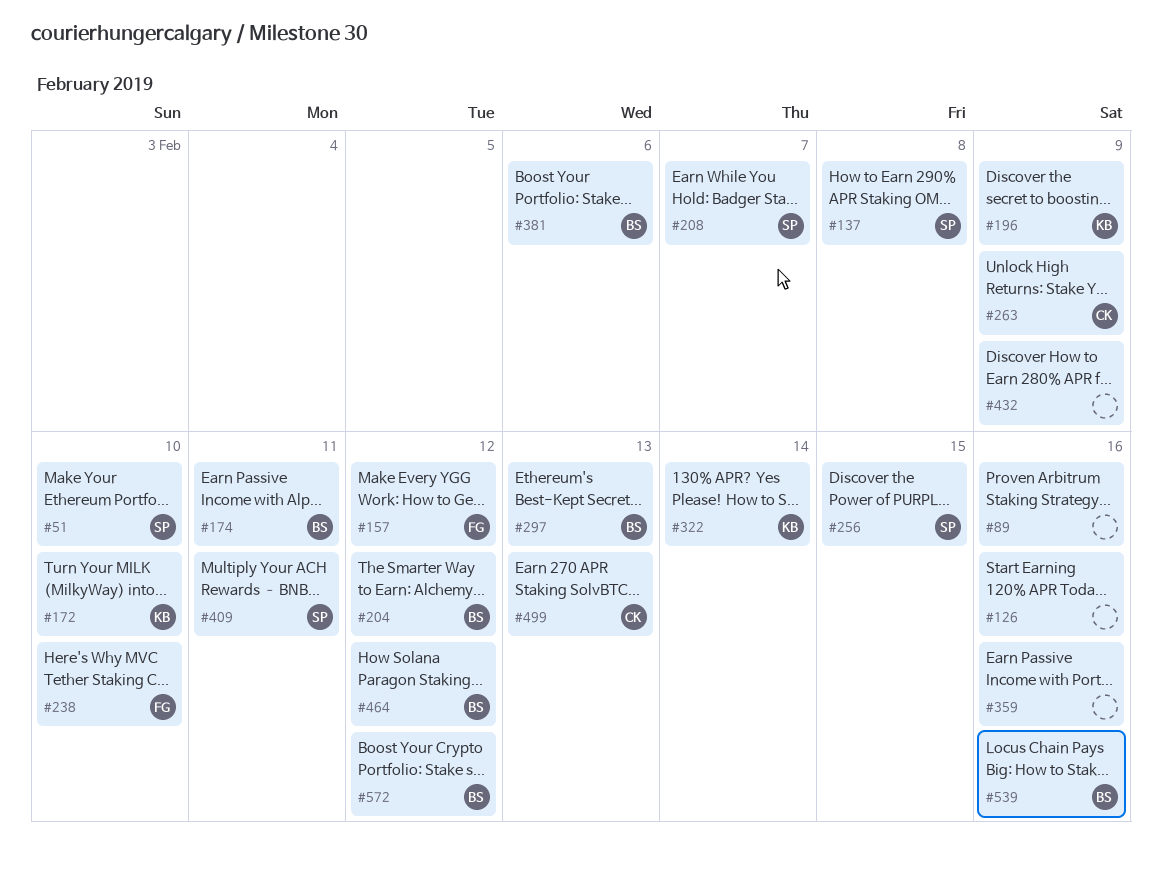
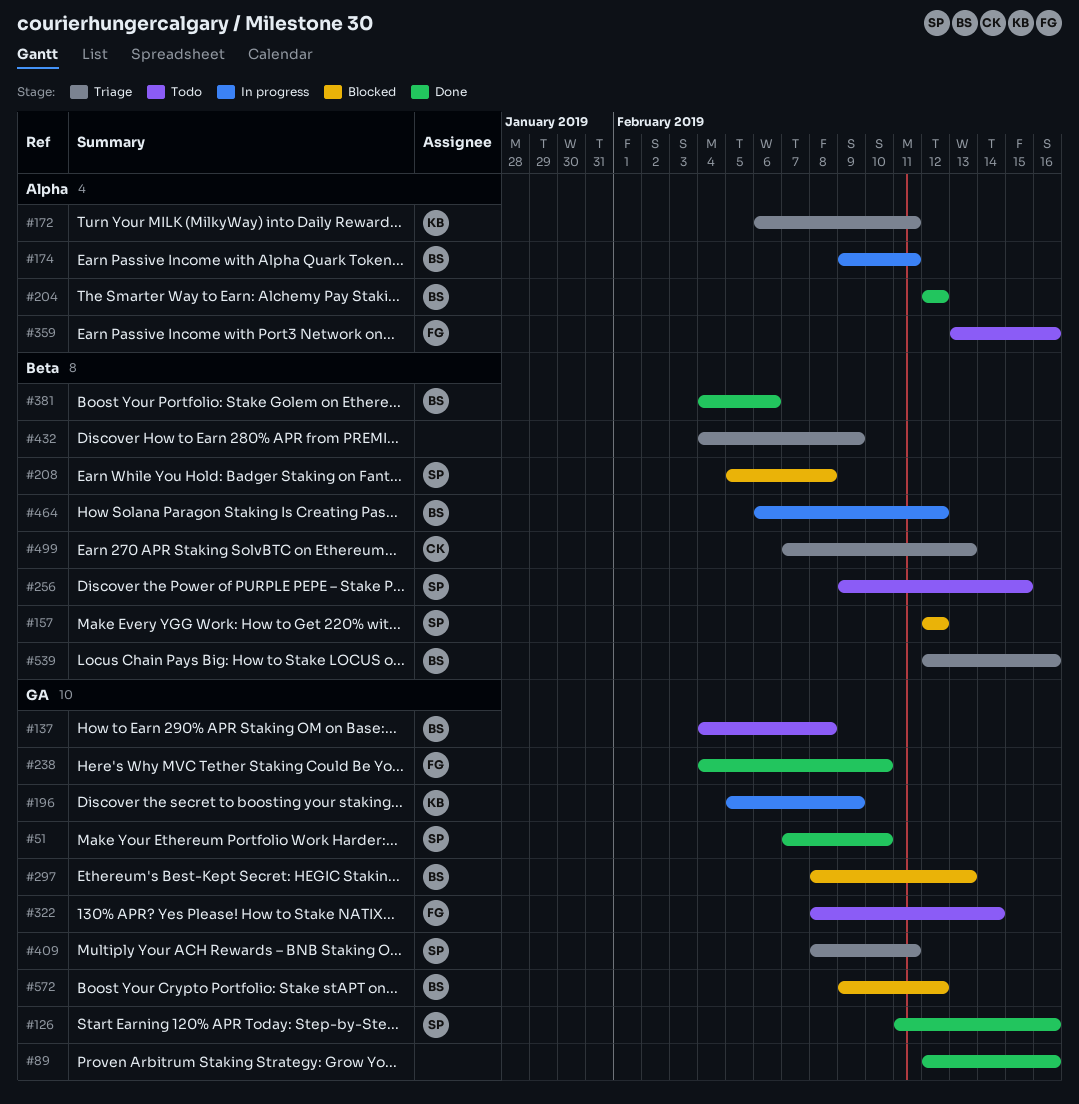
#126, owner: none -> SP
#137, owner: SP -> BS
#157, owner: FG -> SP
#172, due: Feb 10 -> Feb 11
#208, due: Feb 7 -> Feb 8
#263: present -> none
#322, owner: KB -> FG
#359, owner: none -> FG

